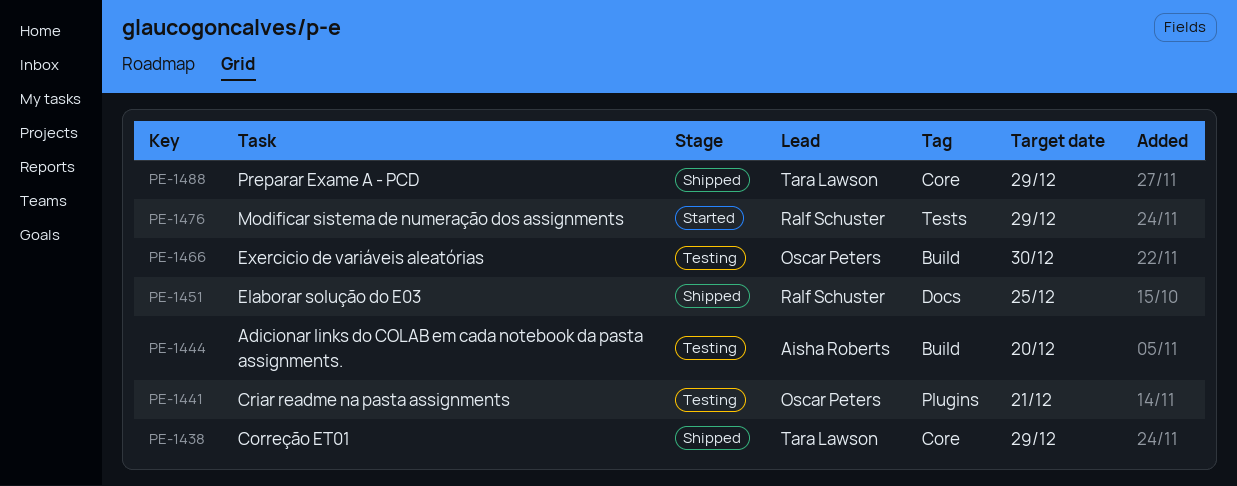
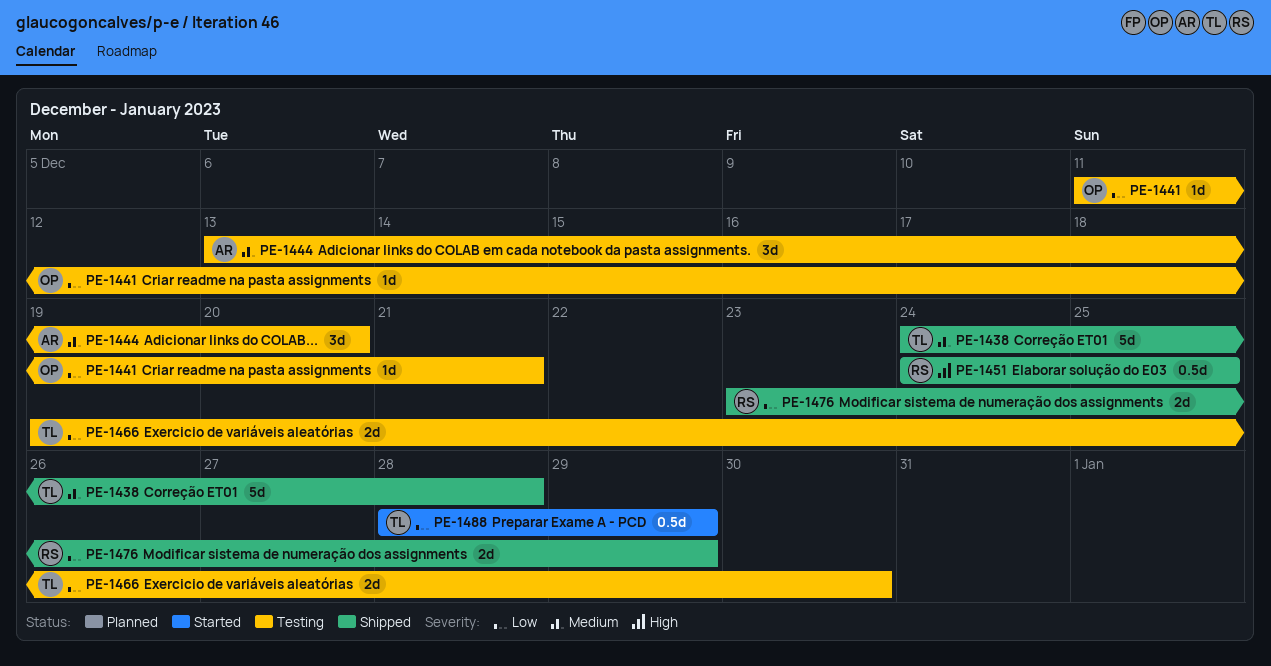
PE-1438, due: Dec 29 -> Dec 28
PE-1466, owner: Oscar Peters -> Tara Lawson
PE-1476, status: Started -> Shipped
PE-1488, status: Shipped -> Started

